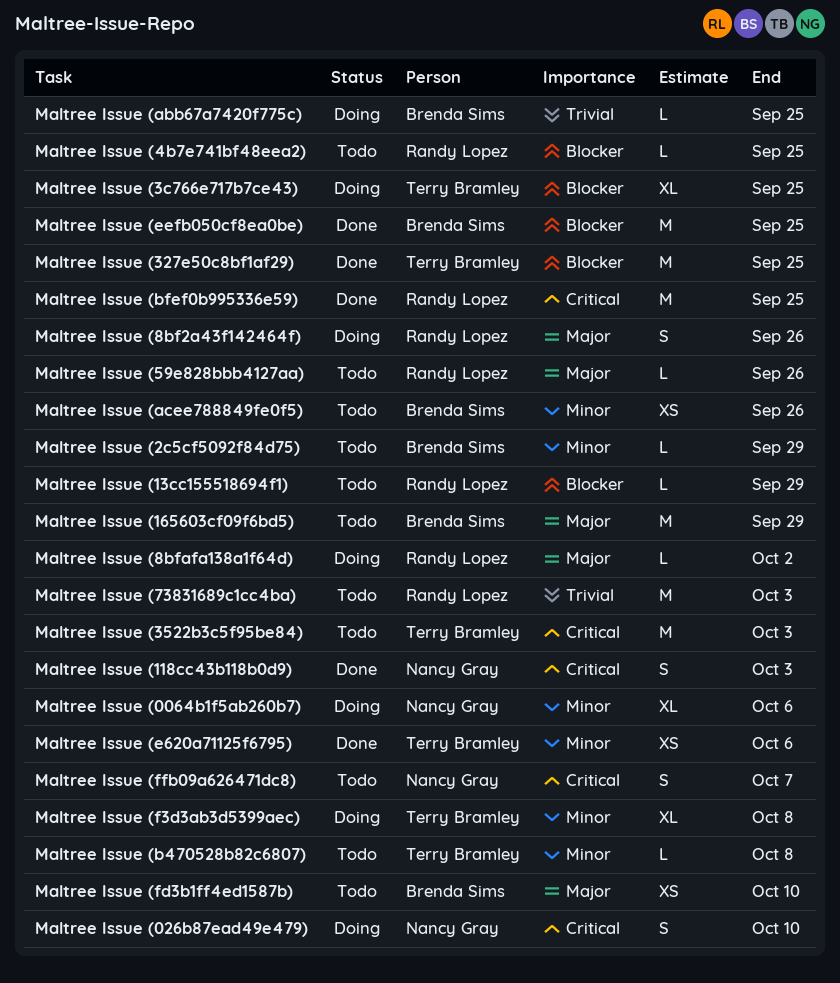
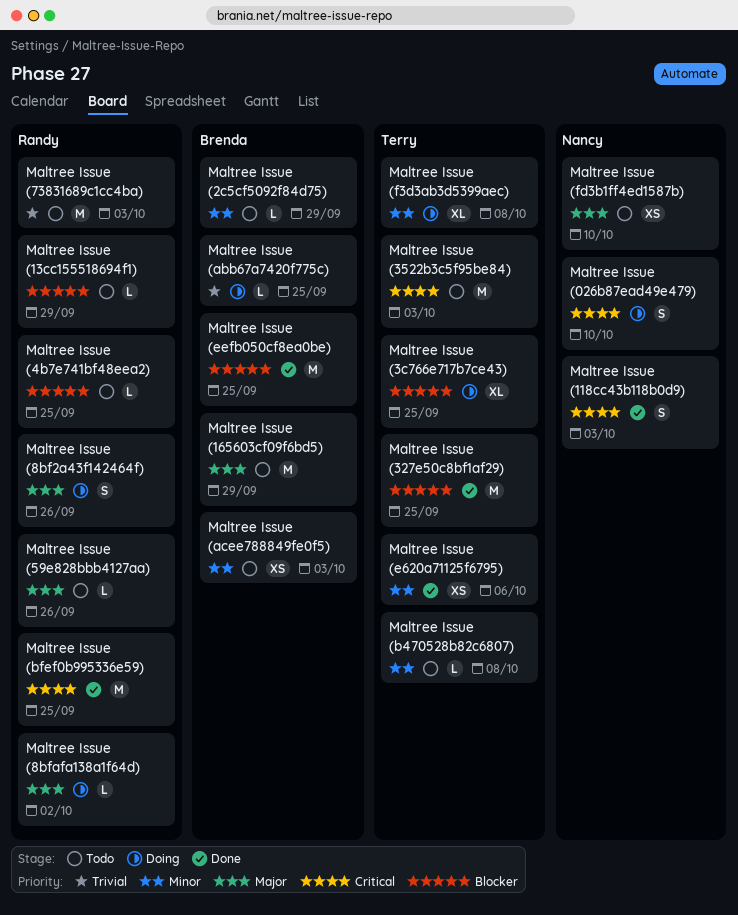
Maltree Issue (0064b1f5ab260b7): present -> none
Maltree Issue (acee788849fe0f5), due: Sep 26 -> Oct 3
Maltree Issue (fd3b1ff4ed1587b), owner: Brenda Sims -> Nancy Gray
Maltree Issue (ffb09a626471dc8): present -> none

